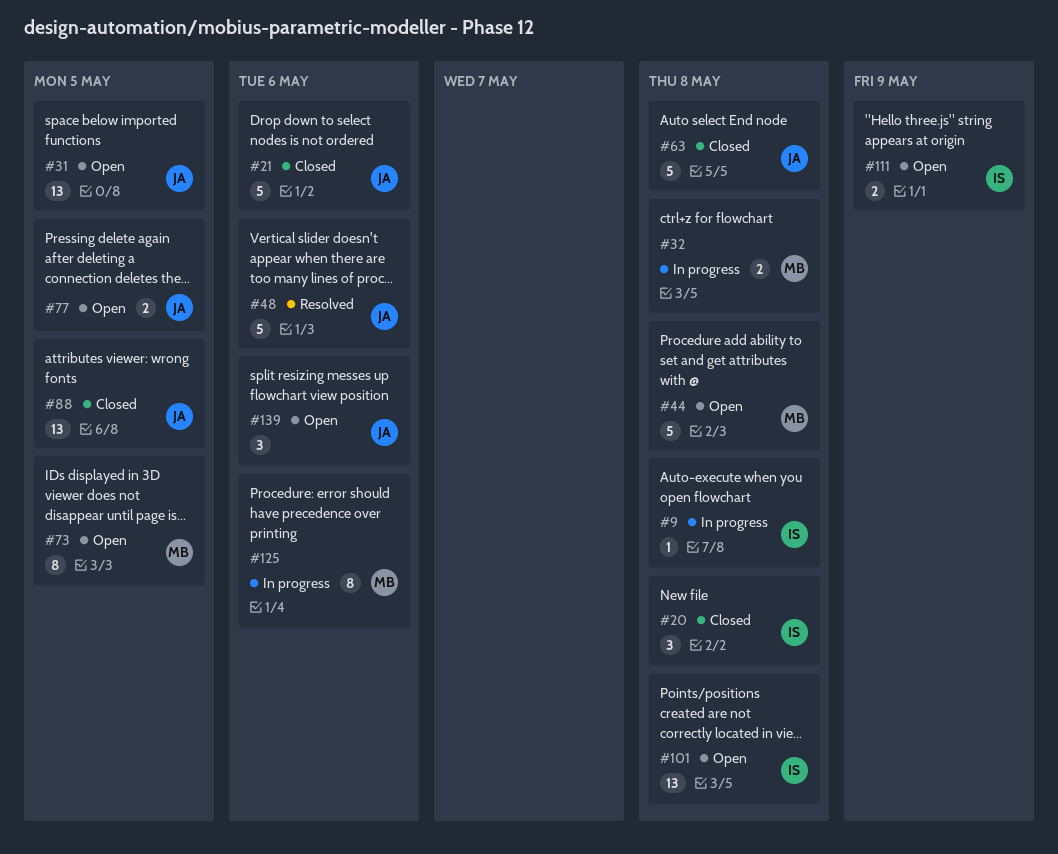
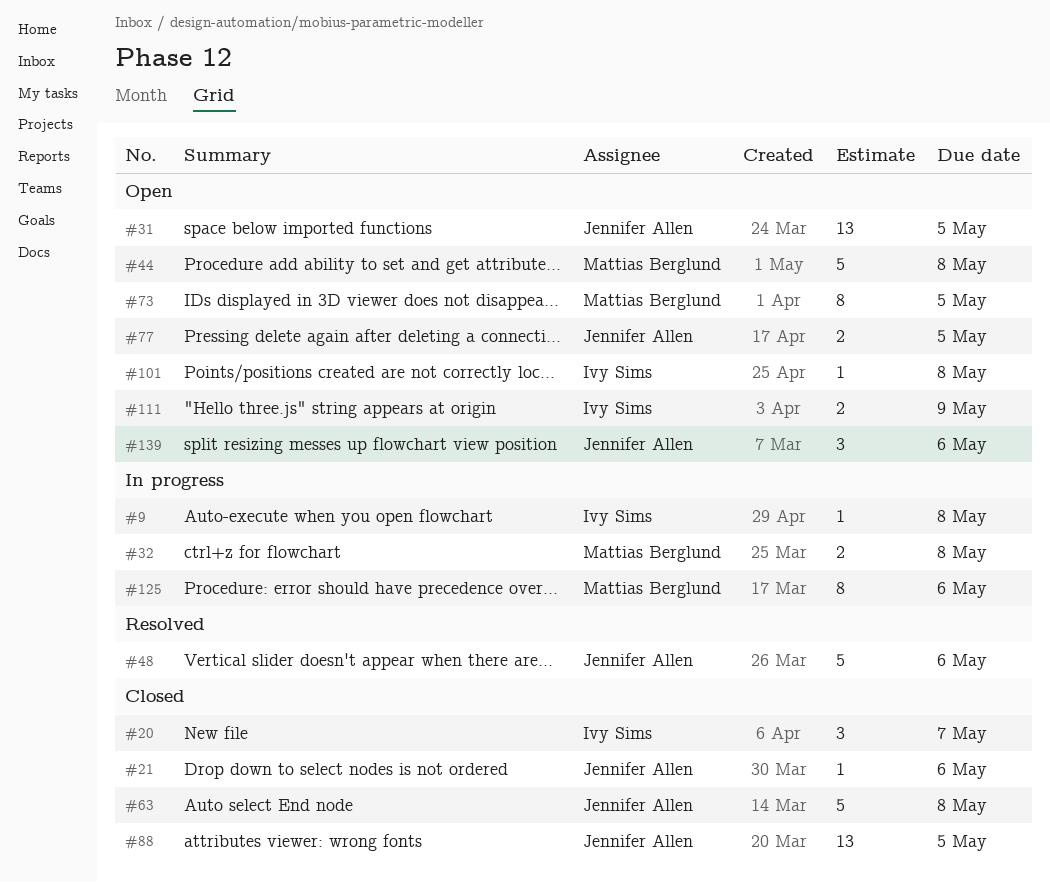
#20, due: May 8 -> May 7
#21, estimate: 5 -> 1
#101, estimate: 13 -> 1

